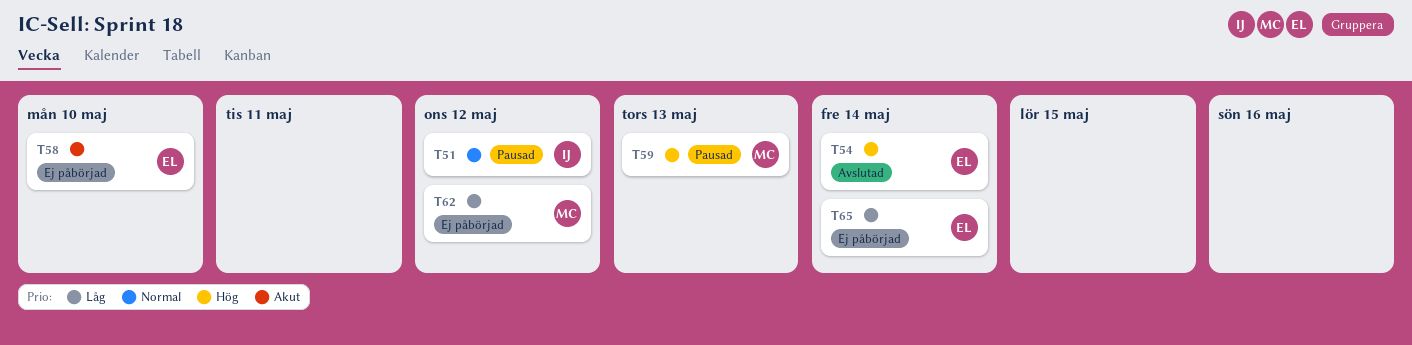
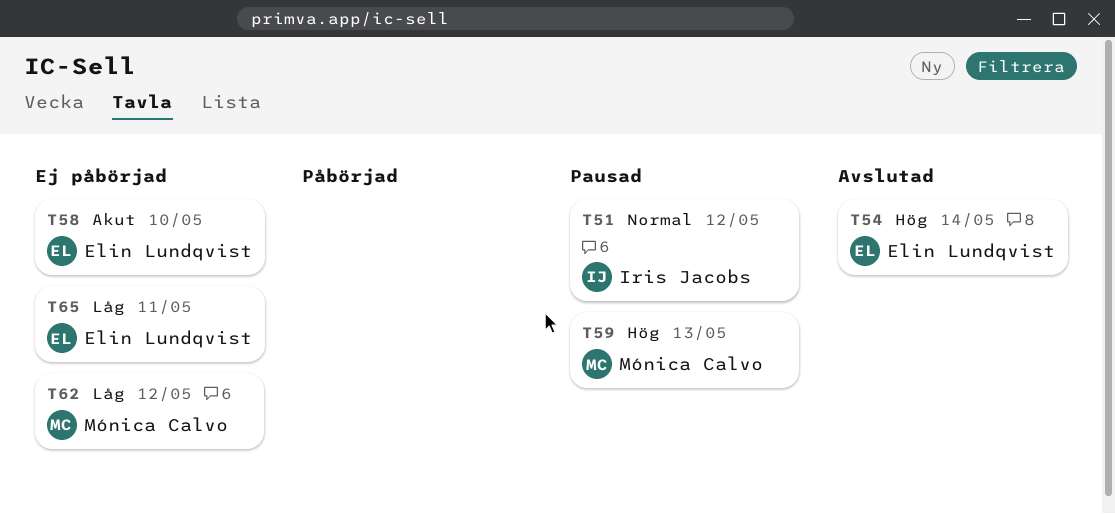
T65, due: May 14 -> May 11

